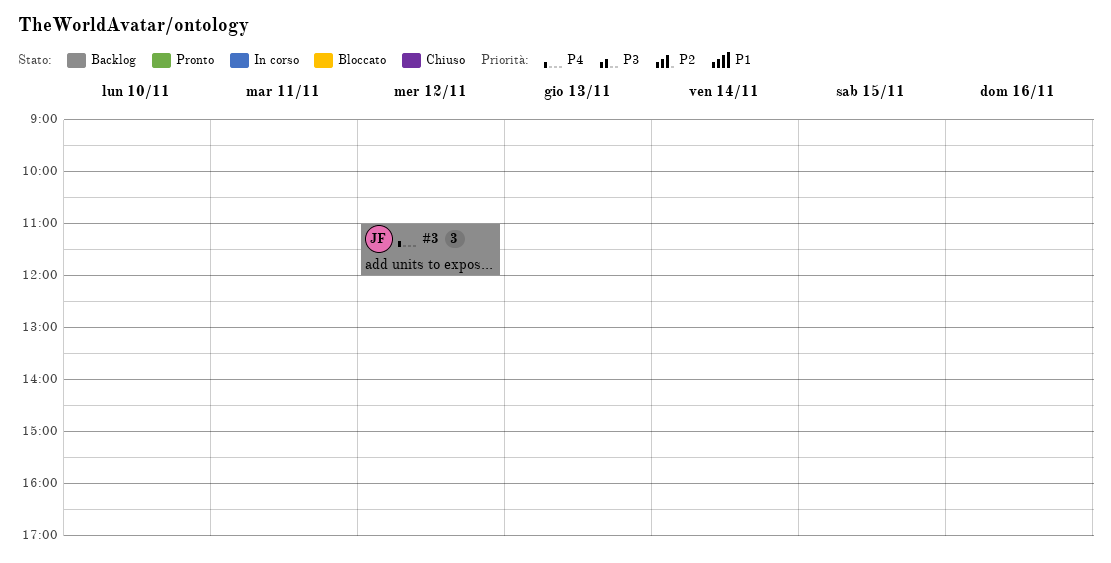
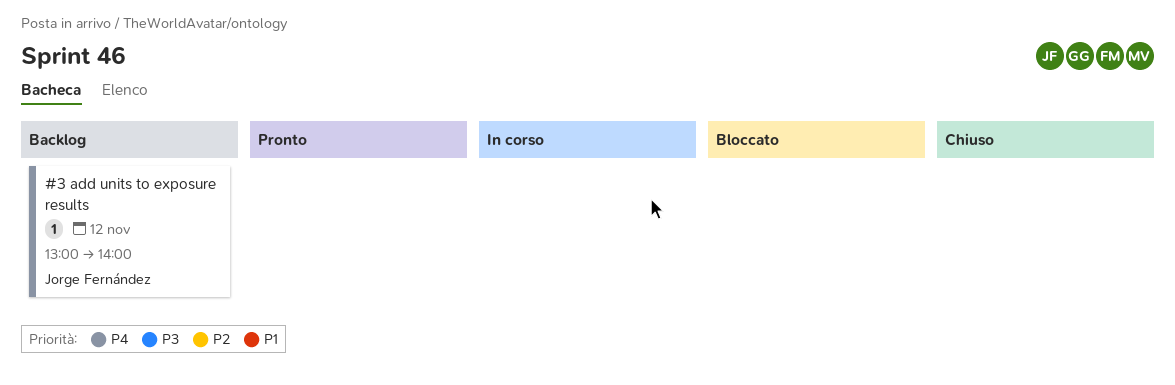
#3, estimate: 3 -> 1
#3, begins: 11:00 -> 13:00
#3, ends: 12:00 -> 14:00

